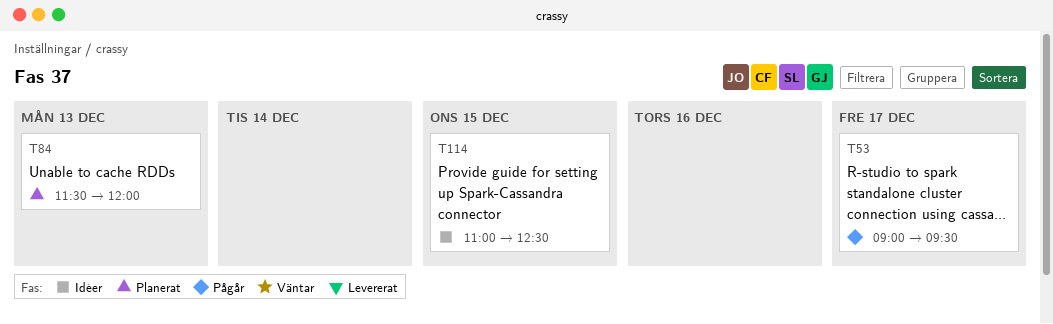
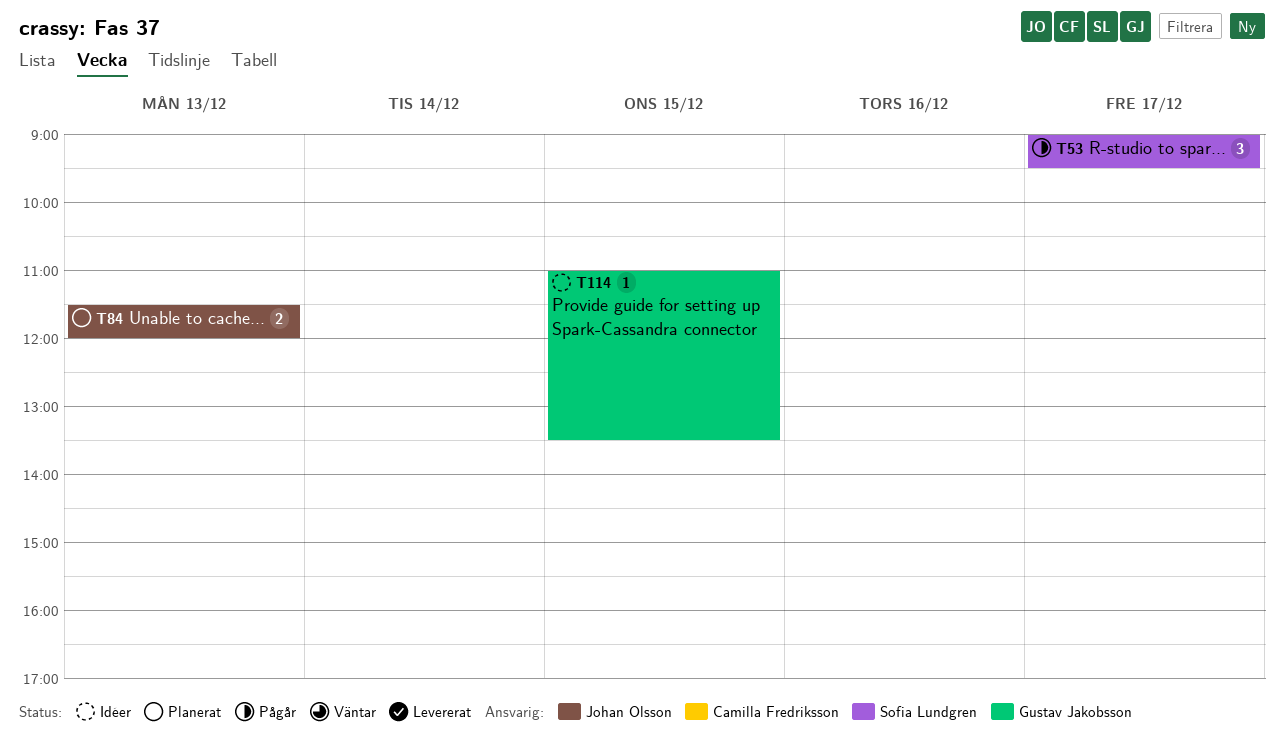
T114, ends: 12:30 -> 13:30

